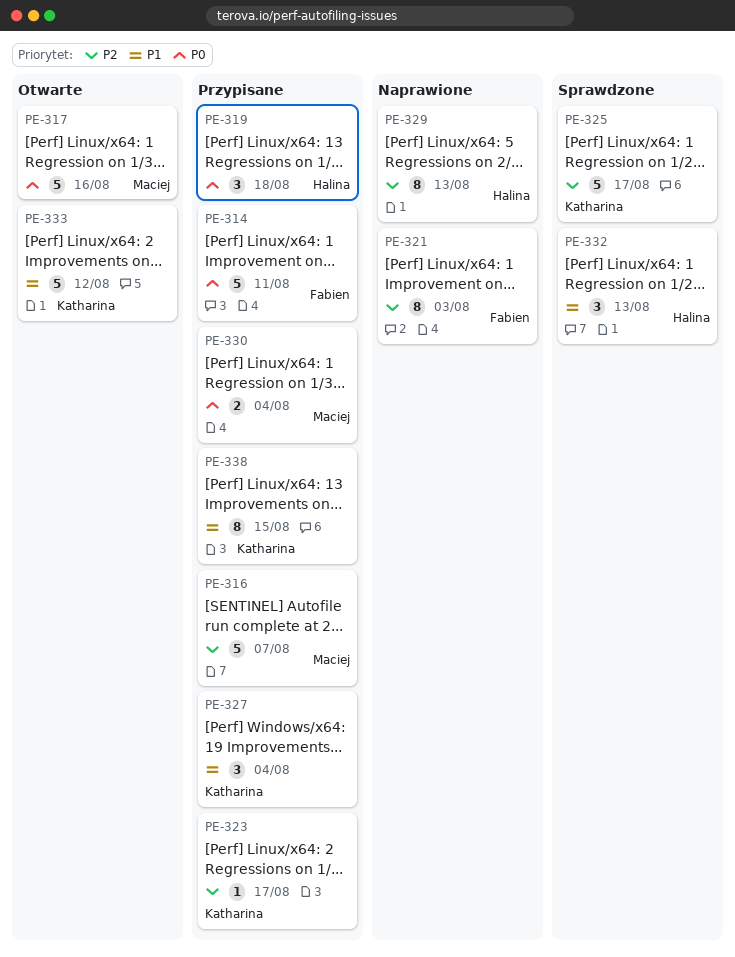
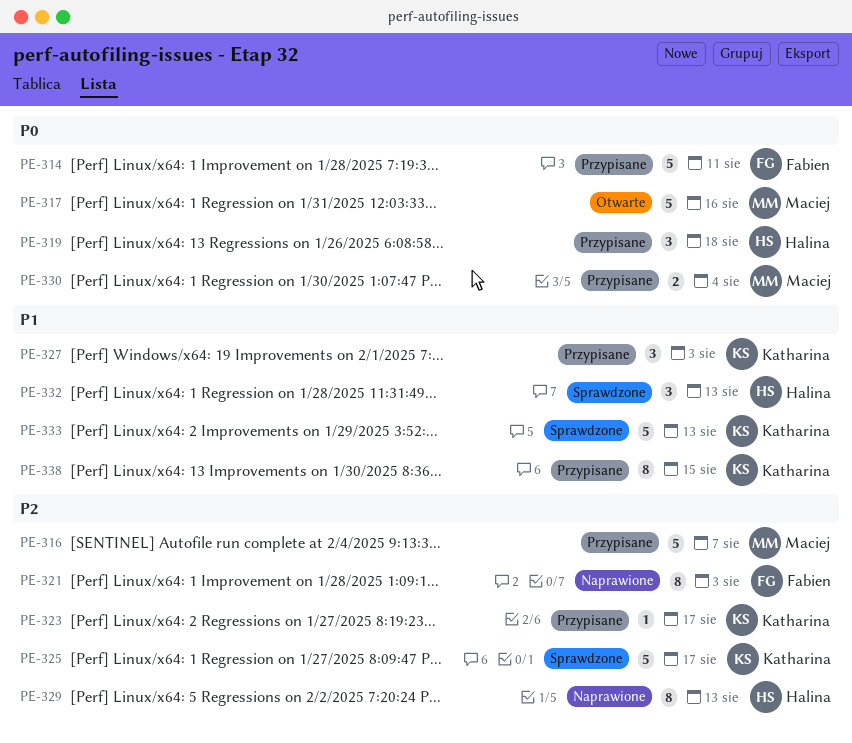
PE-327, due: Aug 4 -> Aug 3
PE-333, status: Otwarte -> Sprawdzone
PE-333, due: Aug 12 -> Aug 13

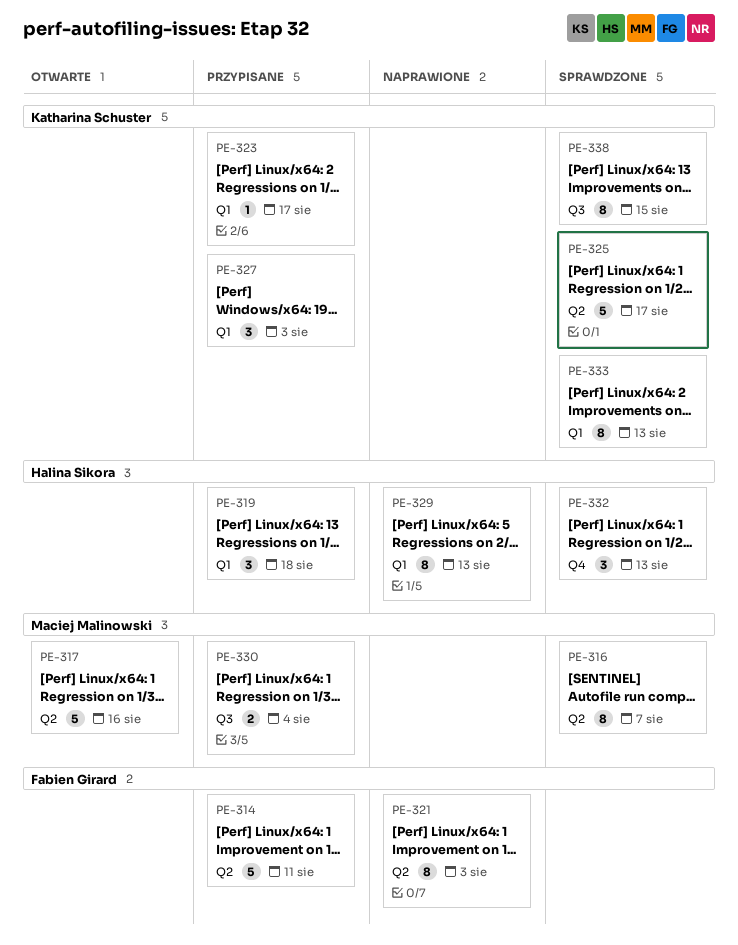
PE-316, status: Przypisane -> Sprawdzone
PE-316, estimate: 5 -> 8
PE-333, estimate: 5 -> 8
PE-338, status: Przypisane -> Sprawdzone

